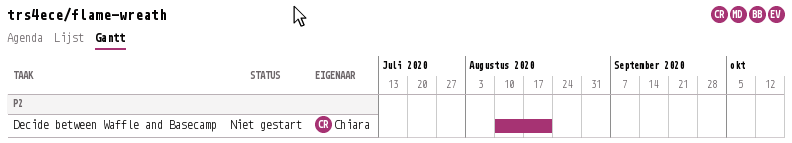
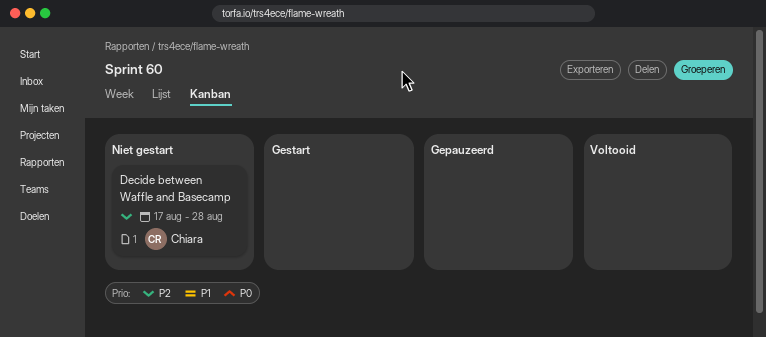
Decide between Waffle and Basecamp, start: Aug 10 -> Aug 17
Decide between Waffle and Basecamp, due: Aug 21 -> Aug 28

